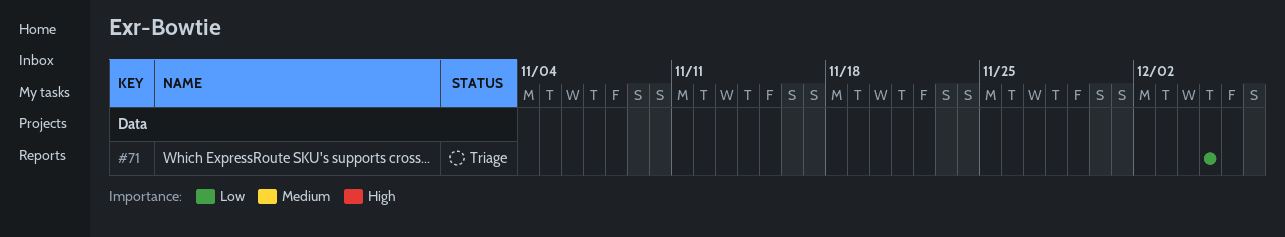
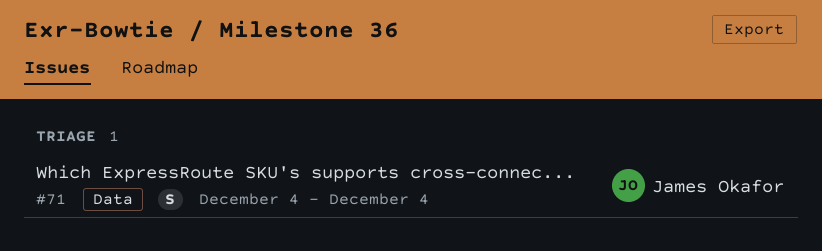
#71, start: Dec 5 -> Dec 4
#71, due: Dec 5 -> Dec 4

